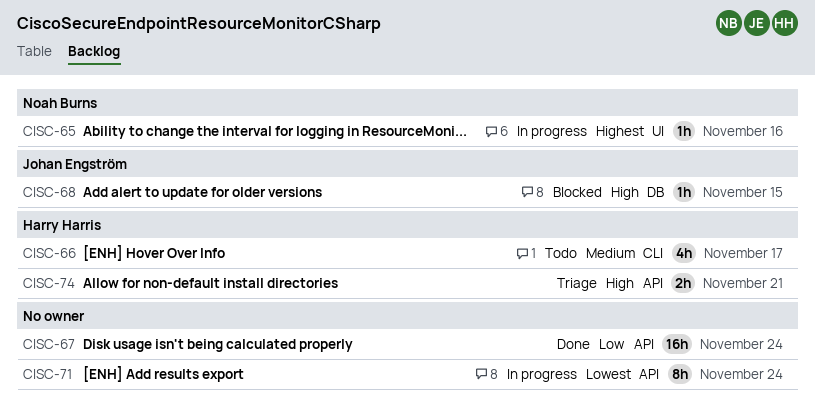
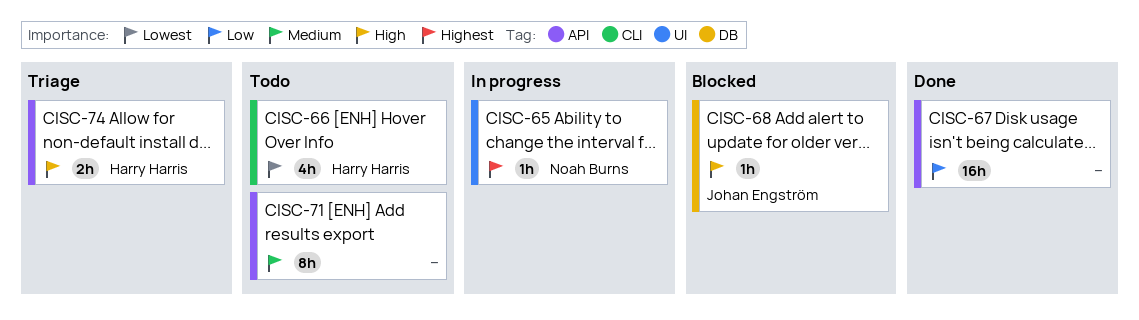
CISC-66, priority: Medium -> Lowest
CISC-71, status: In progress -> Todo
CISC-71, priority: Lowest -> Medium

